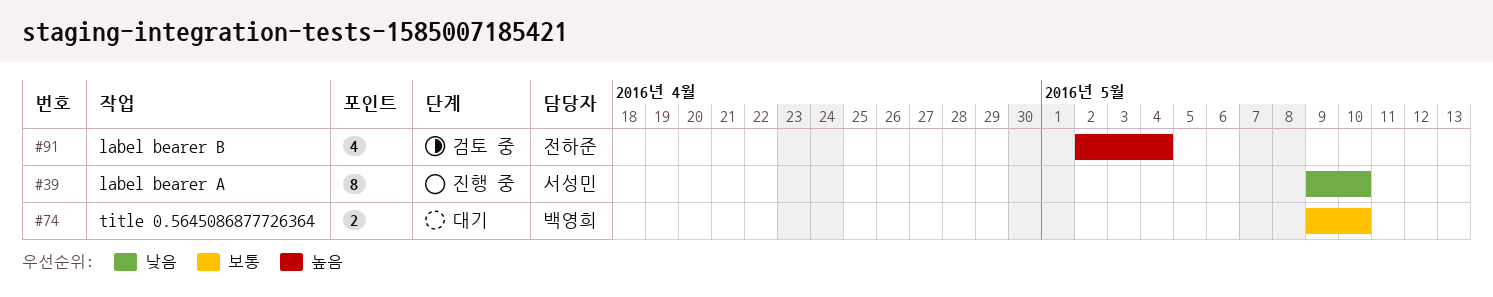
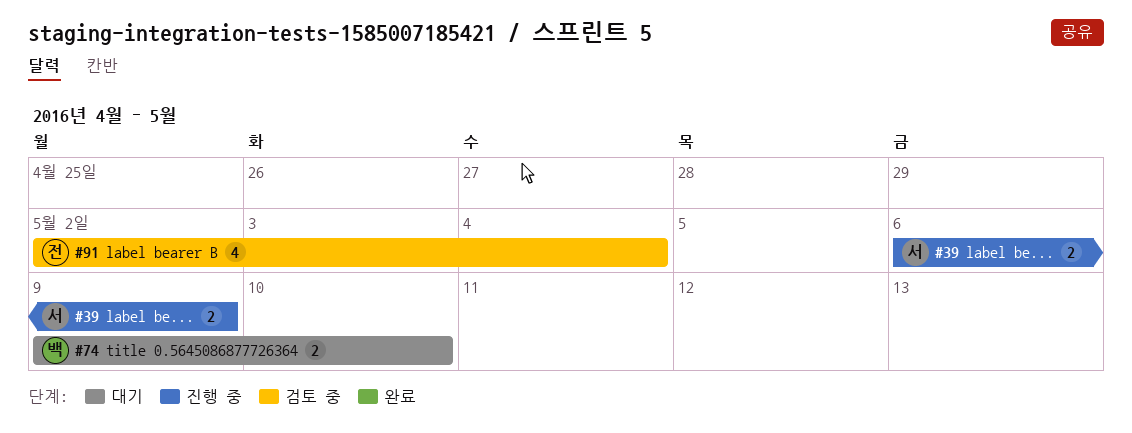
#39, estimate: 8 -> 2
#39, start: May 9 -> May 6
#39, due: May 10 -> May 9

